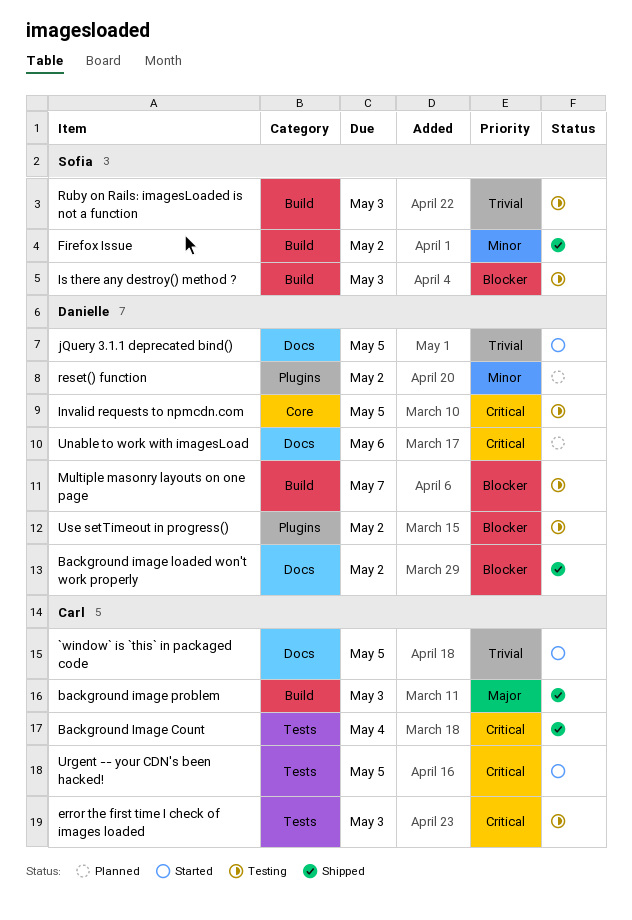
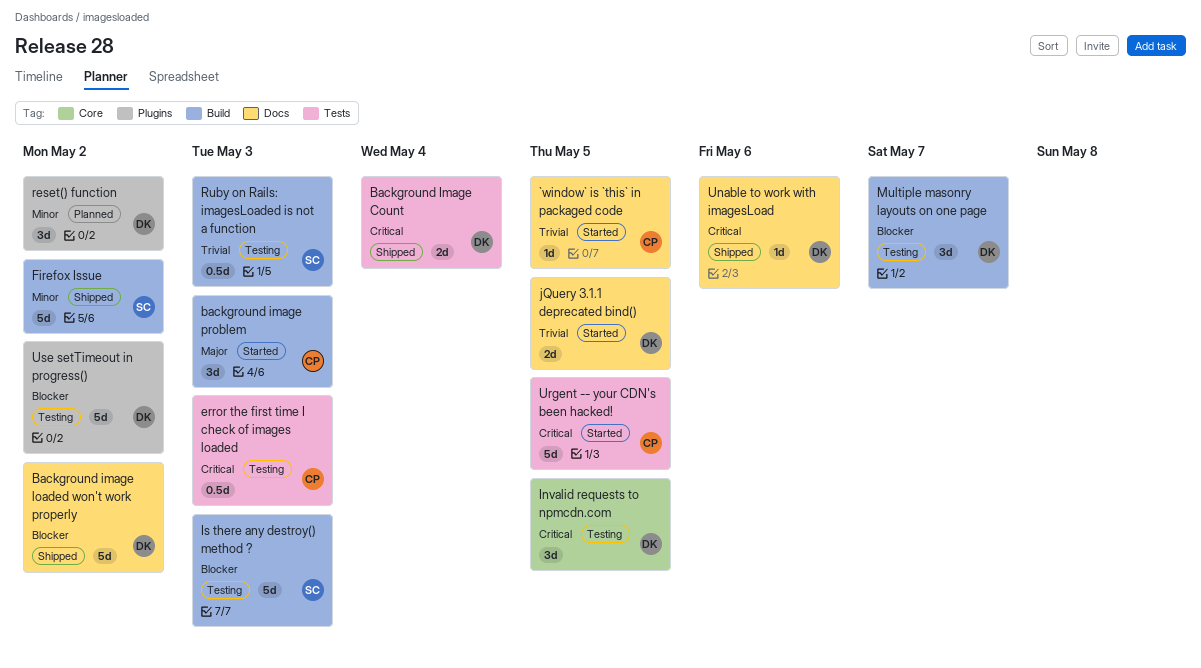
Background Image Count, owner: Carl -> Danielle
background image problem, status: Shipped -> Started
Unable to work with imagesLoad, status: Planned -> Shipped

